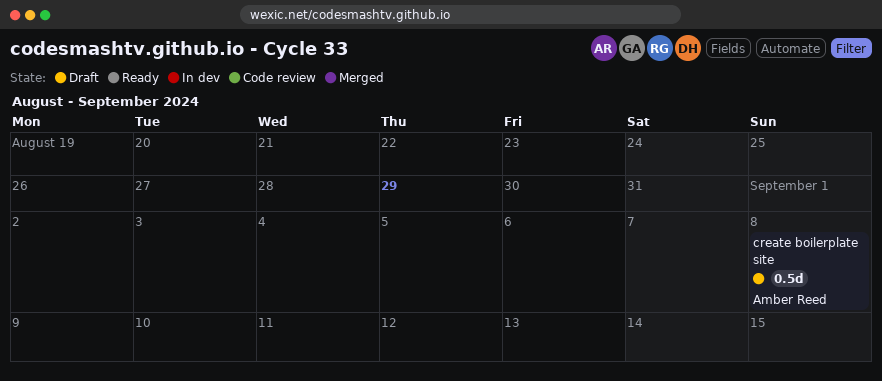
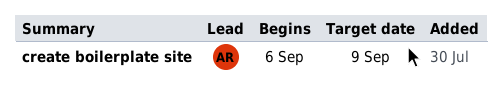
create boilerplate site, due: Sep 8 -> Sep 9

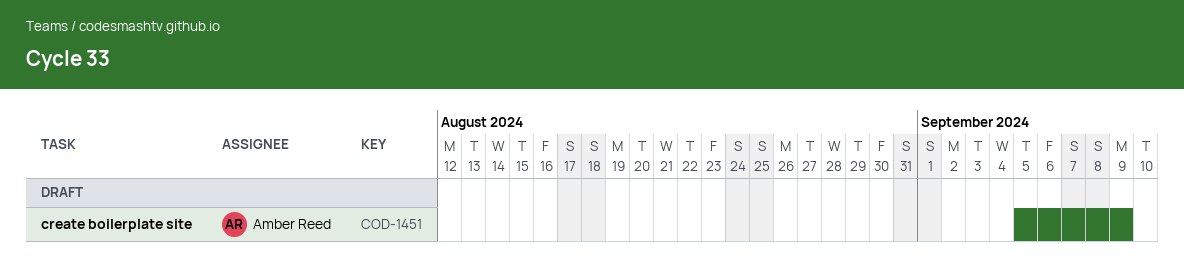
create boilerplate site, start: Sep 6 -> Sep 5

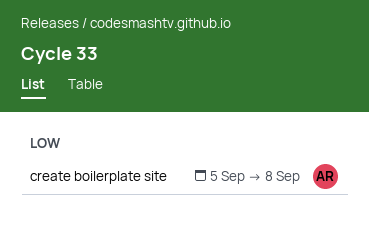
create boilerplate site, due: Sep 9 -> Sep 8

